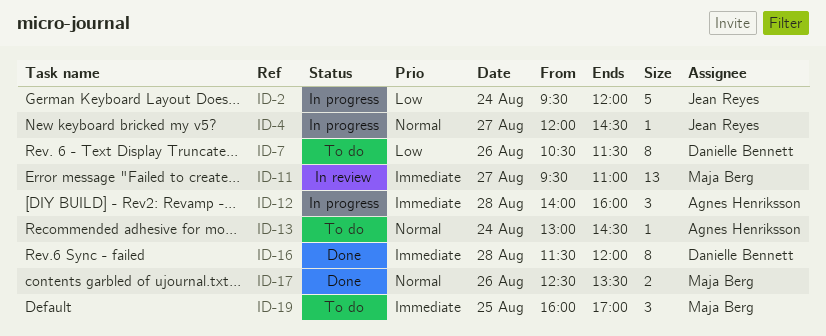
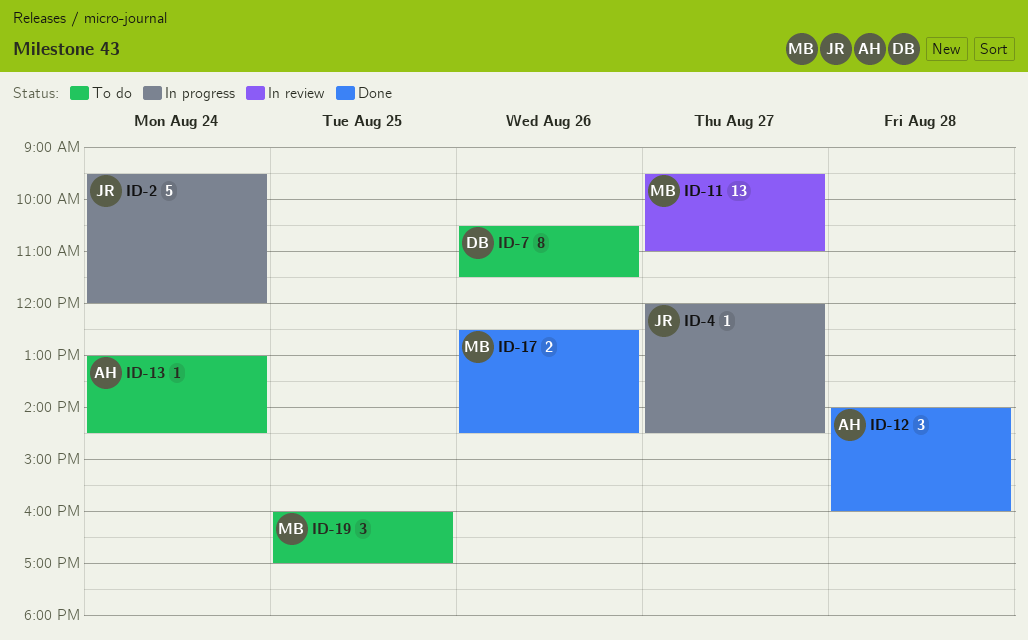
ID-12, status: In progress -> Done
ID-16: present -> none
ID-17, ends: 13:30 -> 14:30

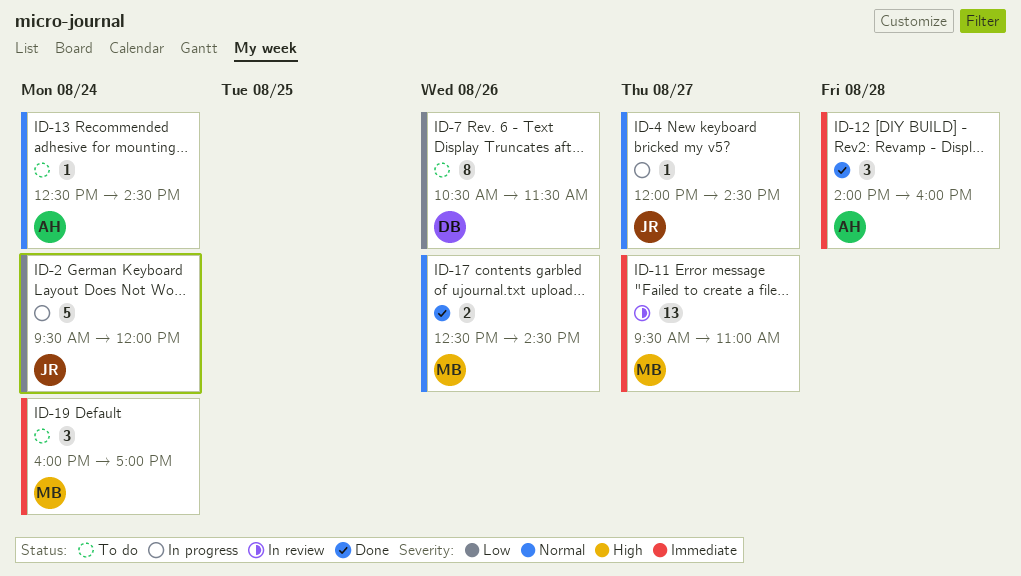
ID-13, begins: 13:00 -> 12:30
ID-19, day: Aug 25 -> Aug 24

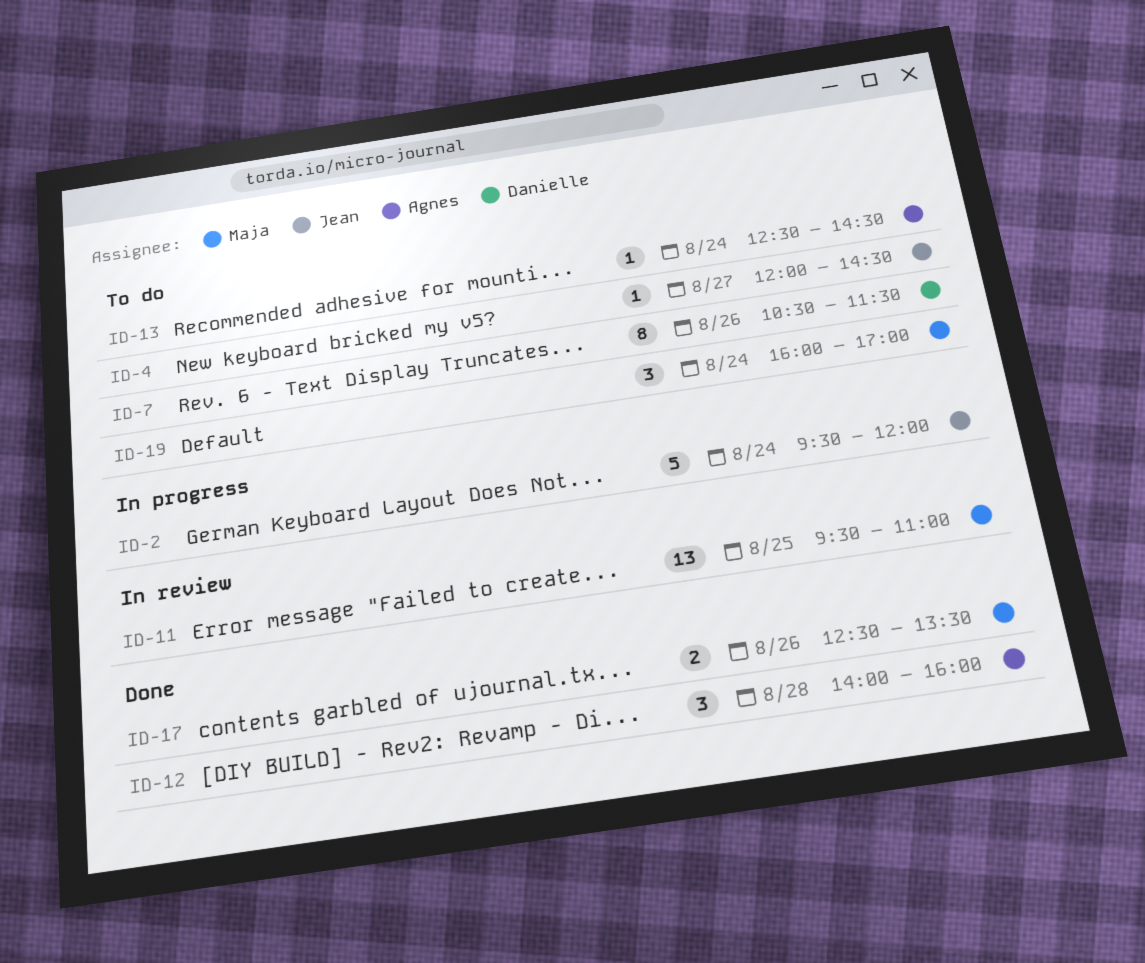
ID-4, status: In progress -> To do
ID-11, day: Aug 27 -> Aug 25
ID-17, ends: 14:30 -> 13:30

